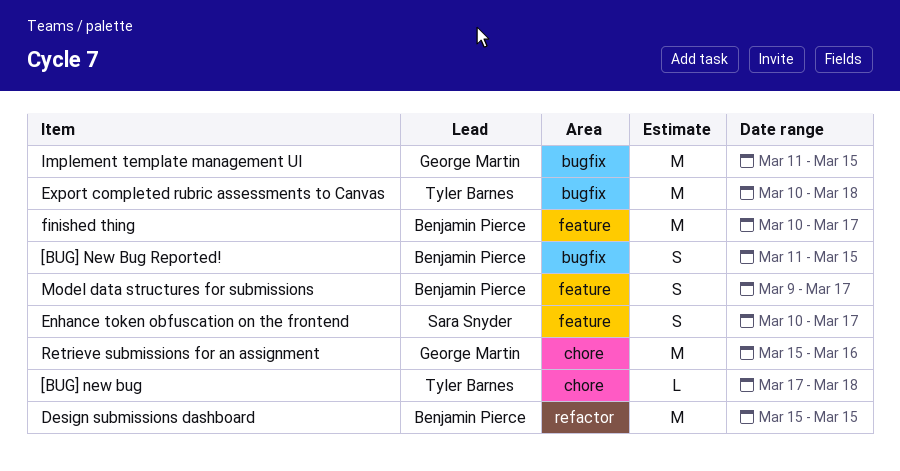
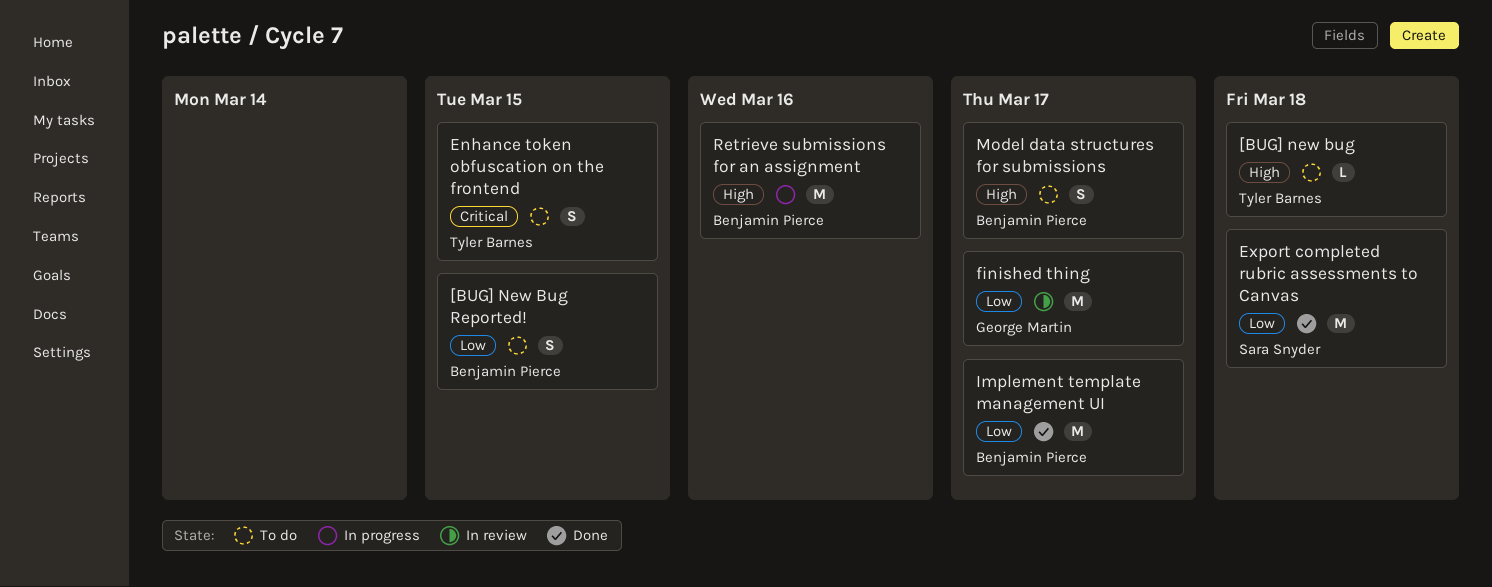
Design submissions dashboard: present -> none
Enhance token obfuscation on the frontend, owner: Sara Snyder -> Tyler Barnes
Enhance token obfuscation on the frontend, due: Mar 17 -> Mar 15
Export completed rubric assessments to Canvas, owner: Tyler Barnes -> Sara Snyder
finished thing, owner: Benjamin Pierce -> George Martin
Implement template management UI, owner: George Martin -> Benjamin Pierce
Implement template management UI, due: Mar 15 -> Mar 17
Retrieve submissions for an assignment, owner: George Martin -> Benjamin Pierce

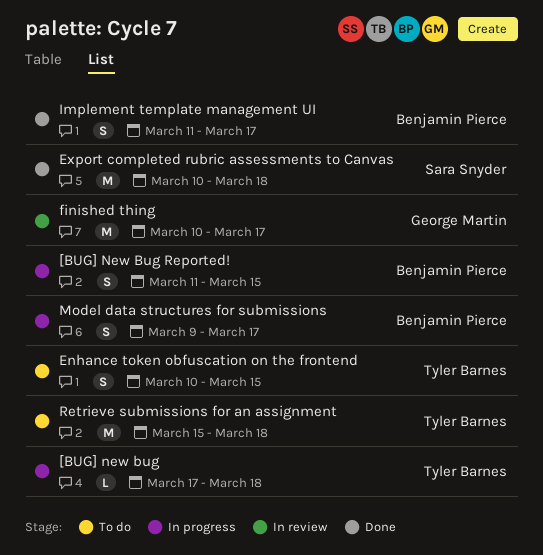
[BUG] new bug, status: To do -> In progress
[BUG] New Bug Reported!, status: To do -> In progress
Implement template management UI, estimate: M -> S
Model data structures for submissions, status: To do -> In progress
Retrieve submissions for an assignment, status: In progress -> To do
Retrieve submissions for an assignment, owner: Benjamin Pierce -> Tyler Barnes
Retrieve submissions for an assignment, due: Mar 16 -> Mar 18

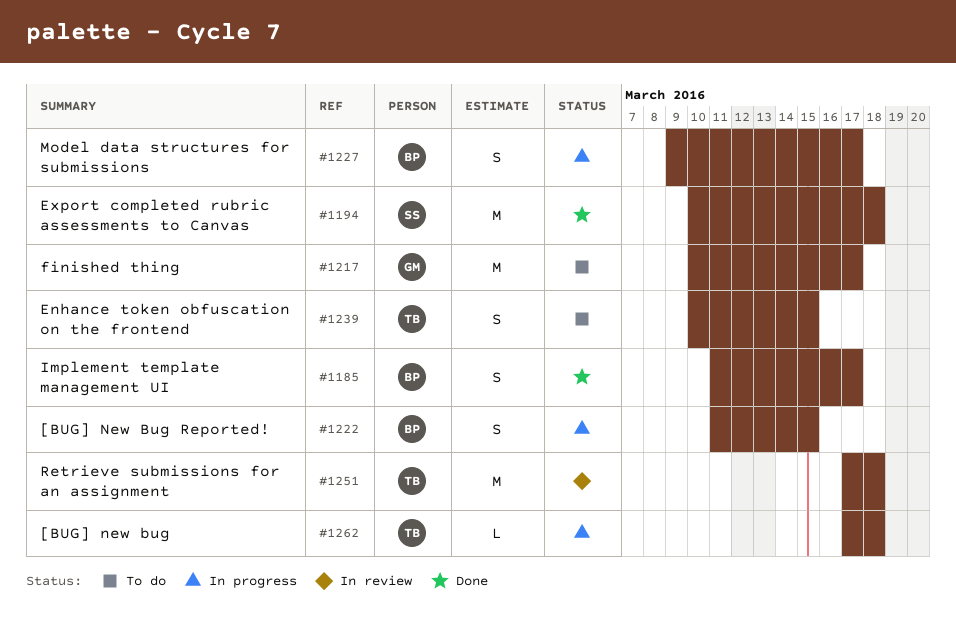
finished thing, status: In review -> To do
Retrieve submissions for an assignment, status: To do -> In review
Retrieve submissions for an assignment, start: Mar 15 -> Mar 17

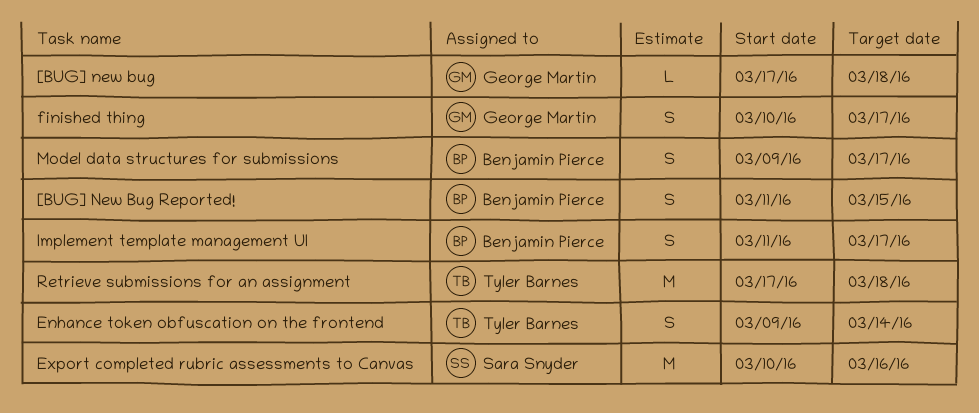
[BUG] new bug, owner: Tyler Barnes -> George Martin
Enhance token obfuscation on the frontend, start: Mar 10 -> Mar 9
Enhance token obfuscation on the frontend, due: Mar 15 -> Mar 14
Export completed rubric assessments to Canvas, due: Mar 18 -> Mar 16
finished thing, estimate: M -> S

